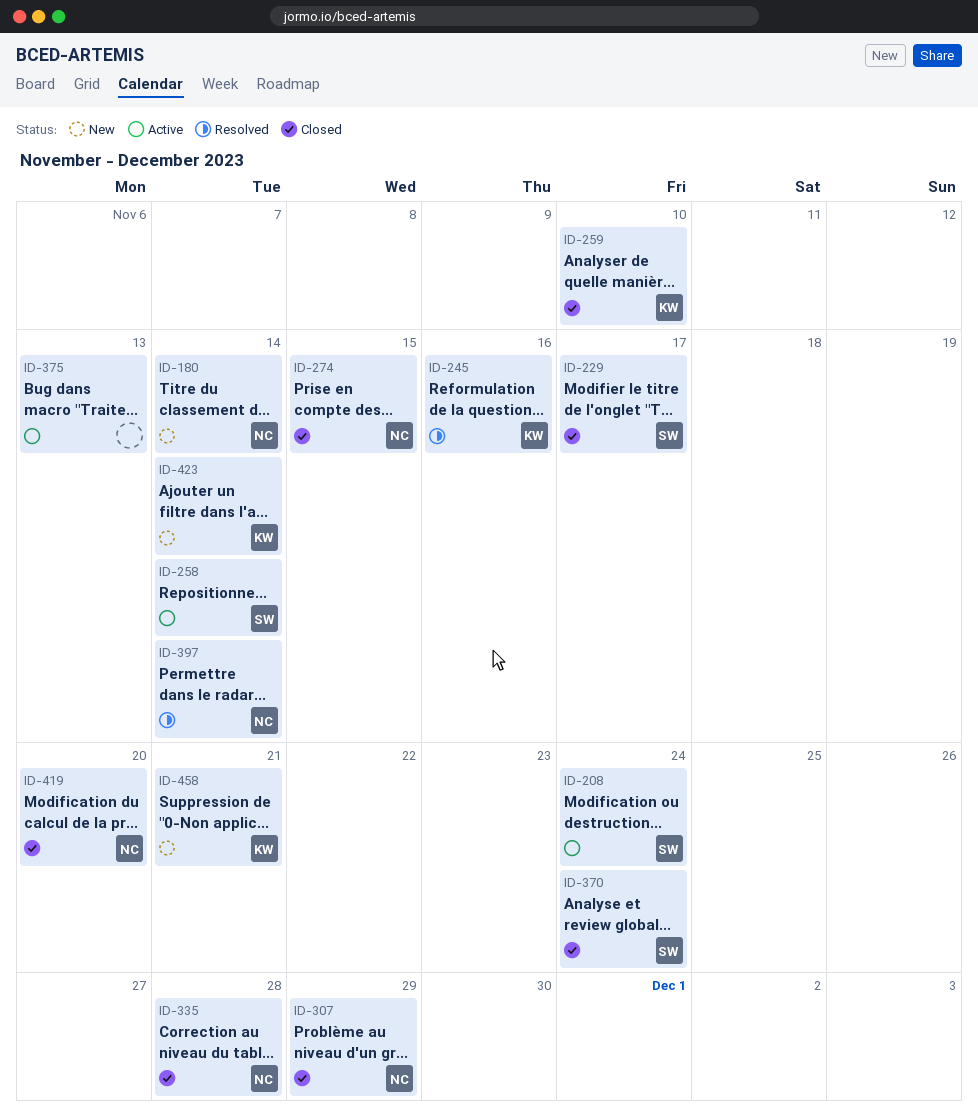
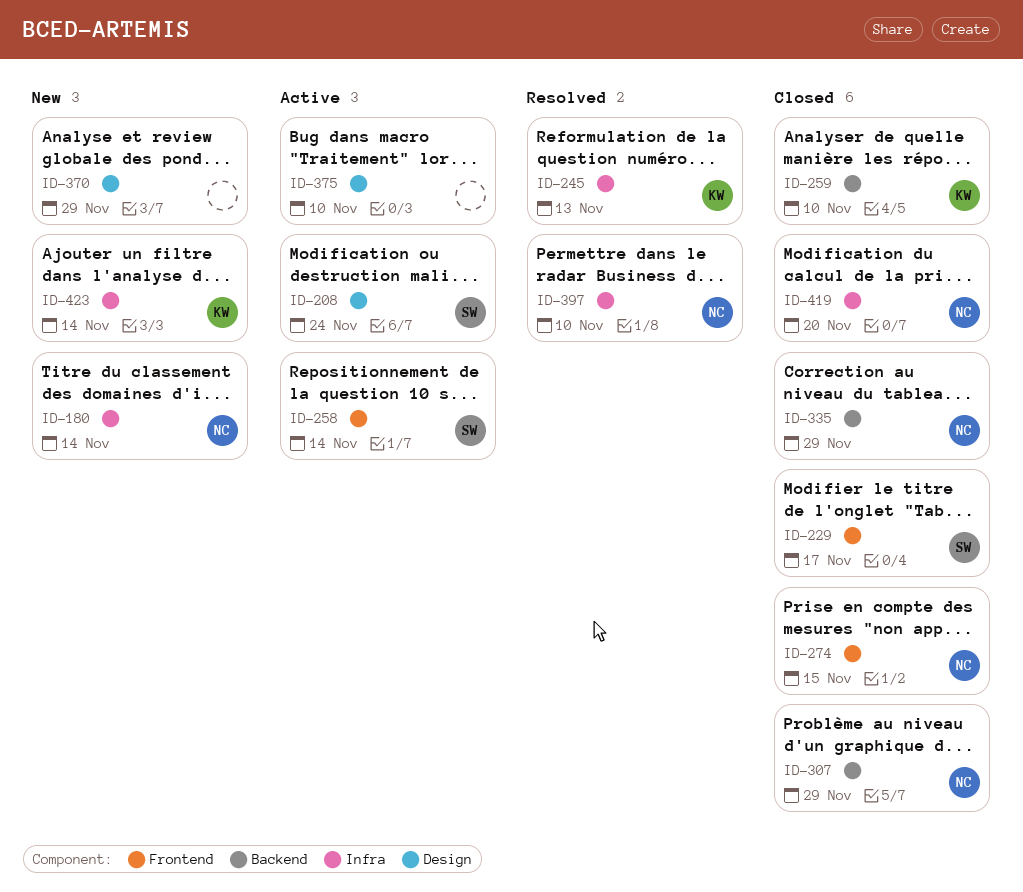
ID-245, due: Nov 16 -> Nov 13
ID-335, due: Nov 28 -> Nov 29
ID-370, status: Closed -> New
ID-370, owner: SW -> none
ID-370, due: Nov 24 -> Nov 29
ID-375, due: Nov 13 -> Nov 10
ID-397, due: Nov 14 -> Nov 10
ID-458: present -> none

